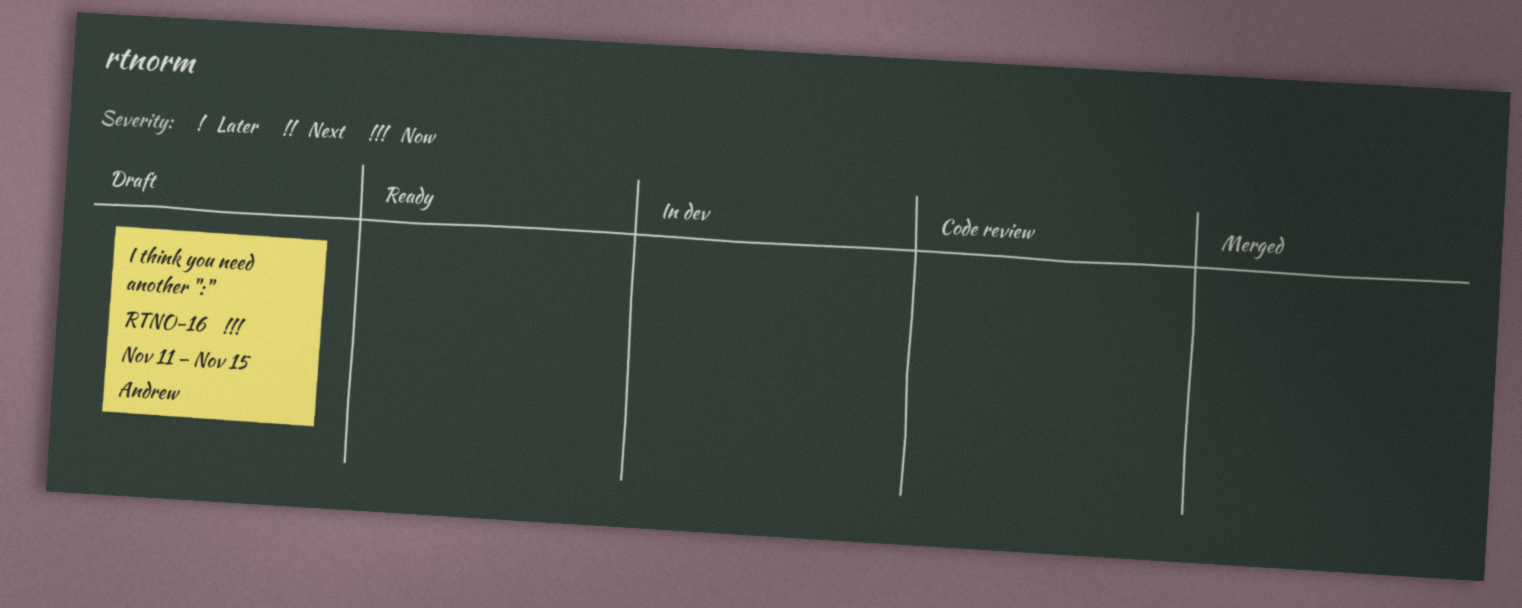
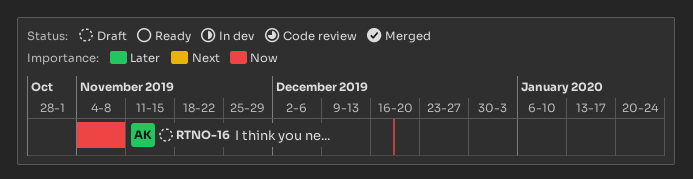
RTNO-16, start: Nov 11 -> Nov 4
RTNO-16, due: Nov 15 -> Nov 8

